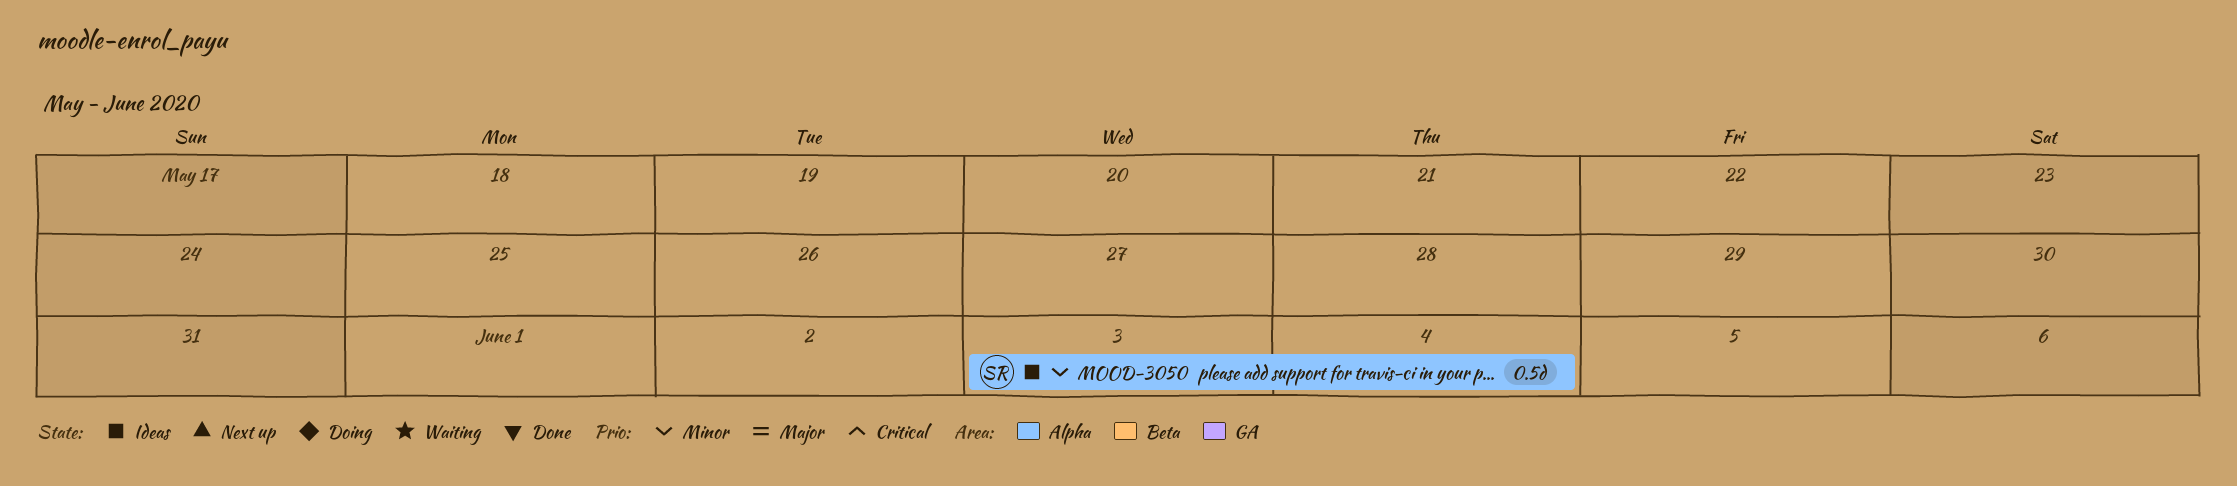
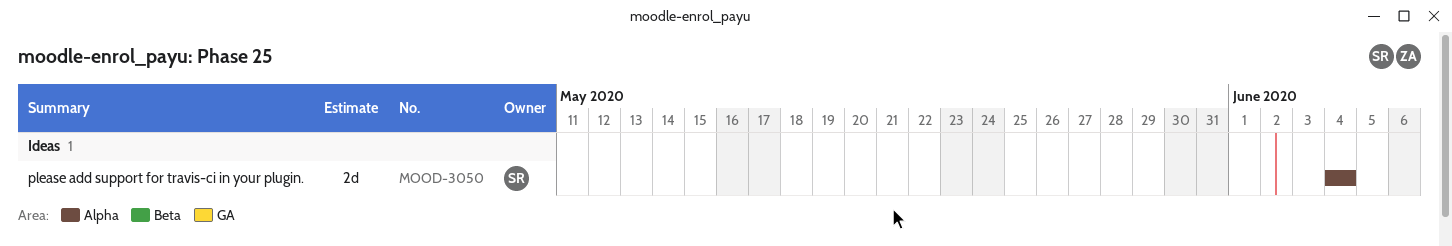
MOOD-3050, estimate: 0.5d -> 2d
MOOD-3050, start: Jun 3 -> Jun 4

